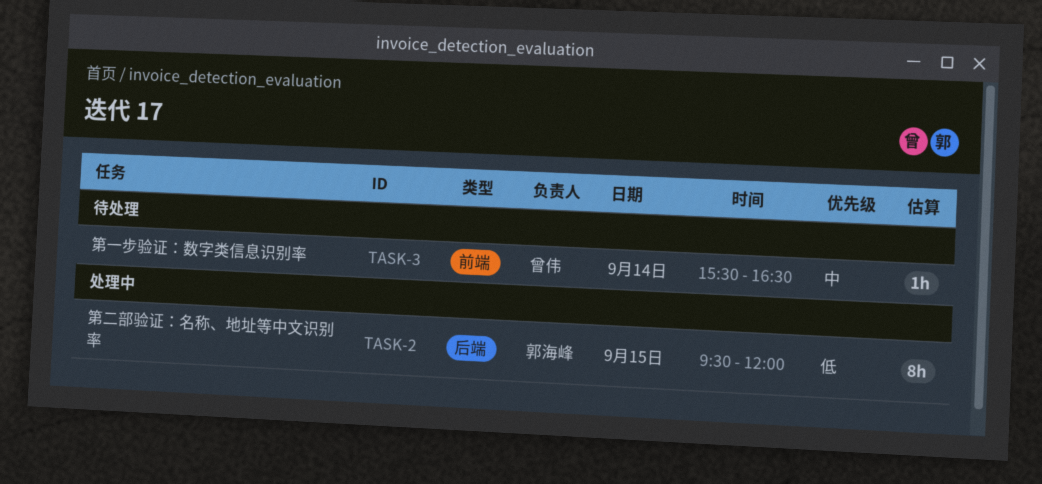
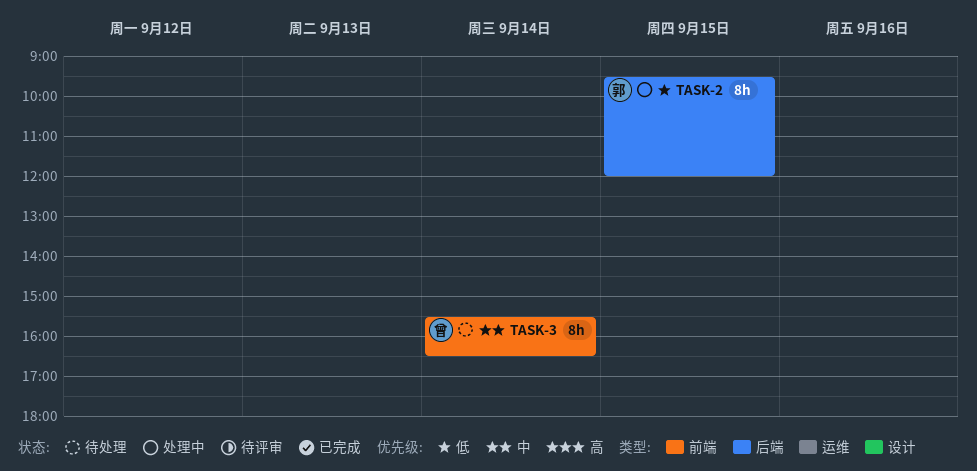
TASK-3, estimate: 1h -> 8h

